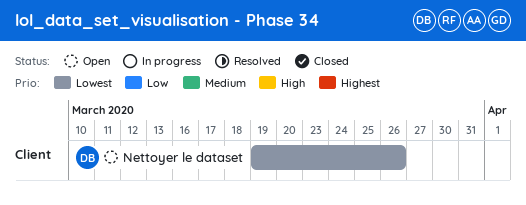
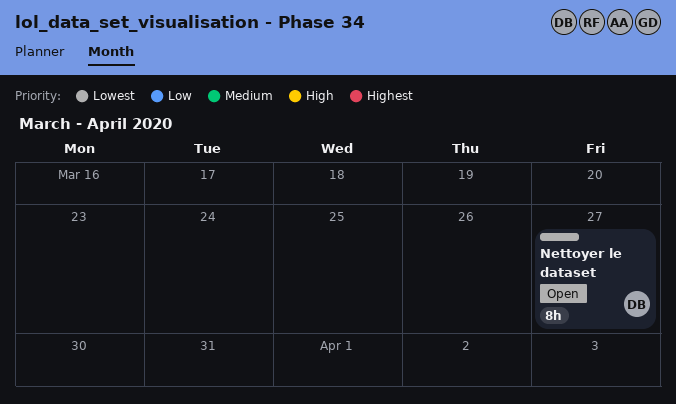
Nettoyer le dataset, due: Mar 26 -> Mar 27

